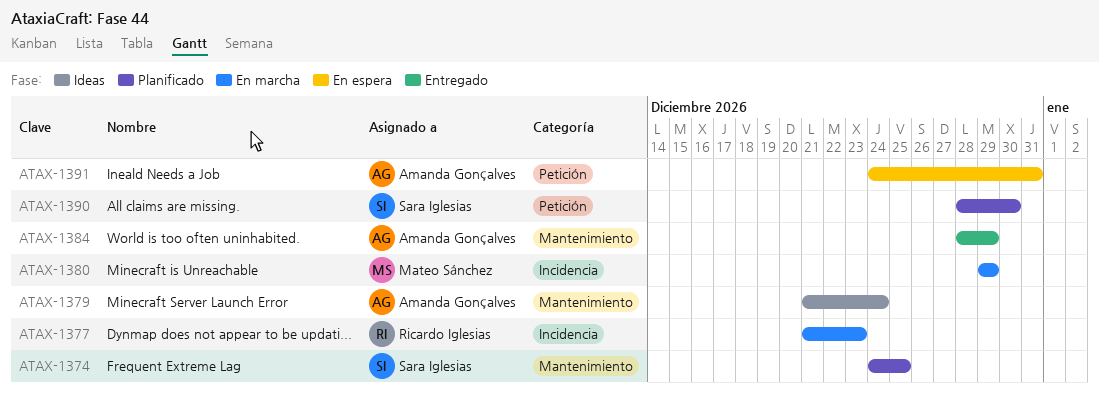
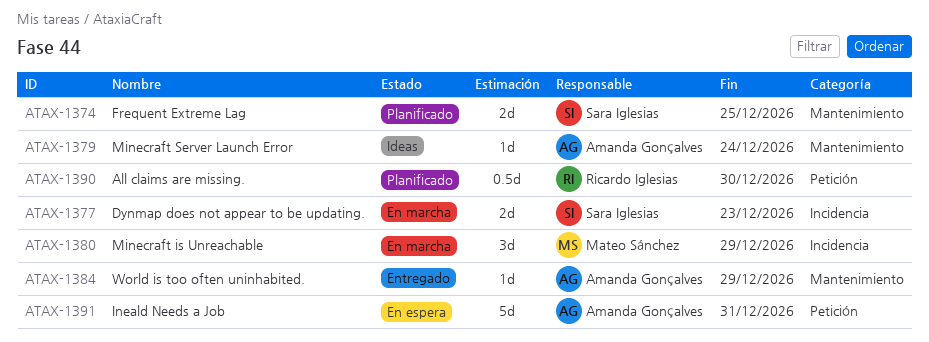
ATAX-1377, owner: Ricardo Iglesias -> Sara Iglesias
ATAX-1390, owner: Sara Iglesias -> Ricardo Iglesias

